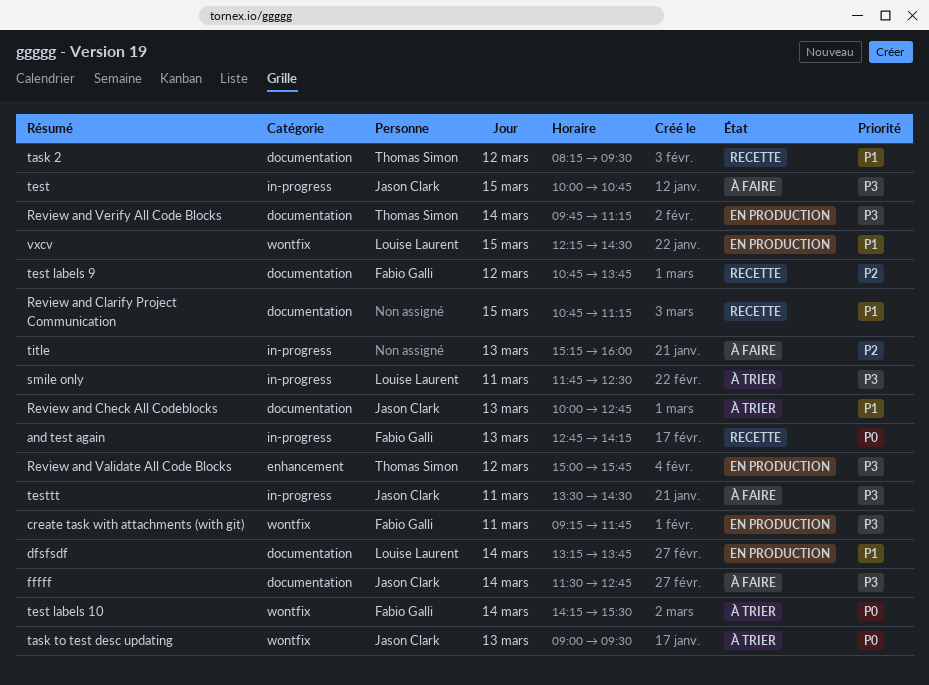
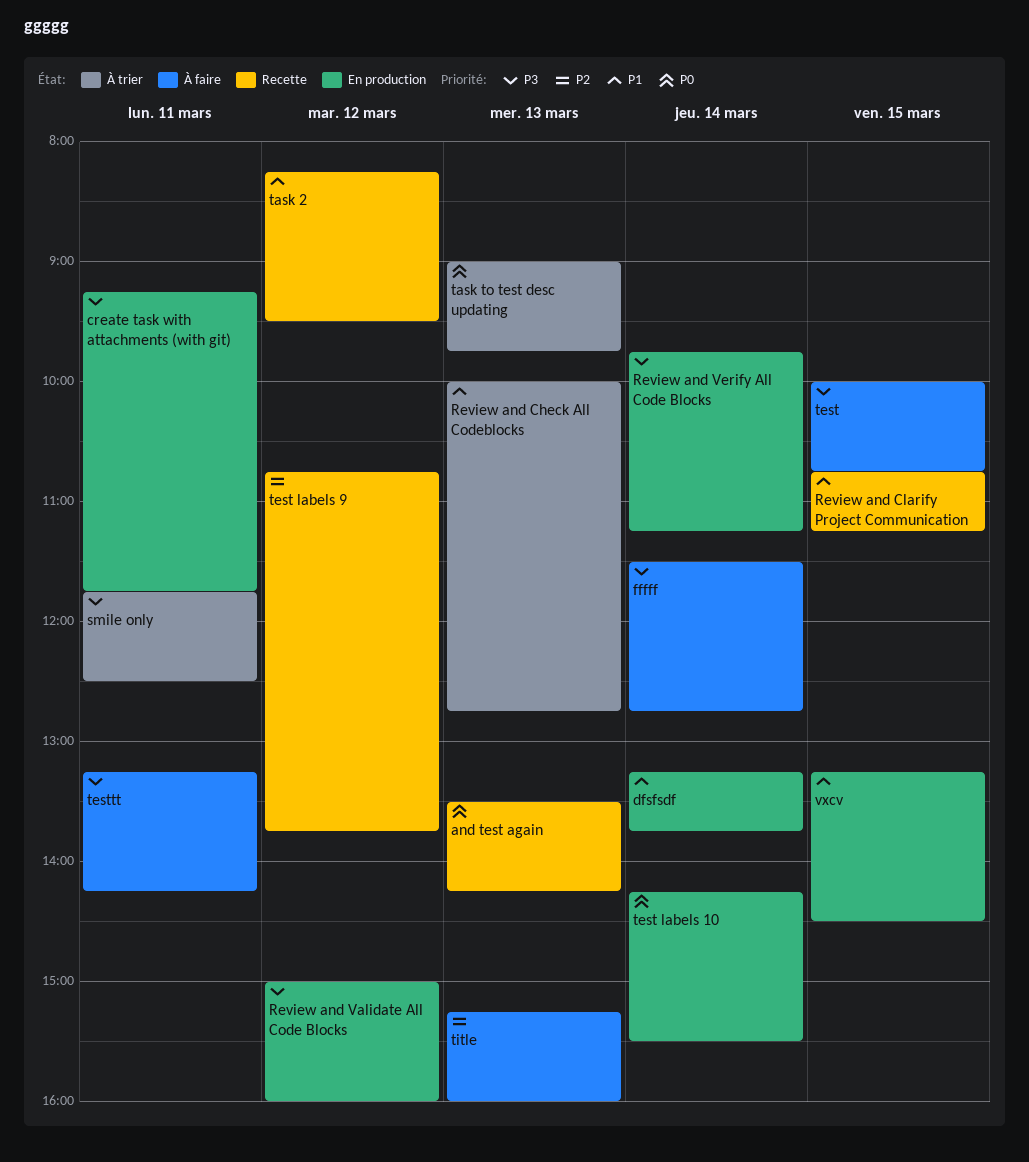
and test again, begins: 12:45 -> 13:30
Review and Validate All Code Blocks, ends: 15:45 -> 16:00
task to test desc updating, ends: 09:30 -> 09:45
test labels 10, status: À trier -> En production
testtt, begins: 13:30 -> 13:15
testtt, ends: 14:30 -> 14:15
vxcv, begins: 12:15 -> 13:15

